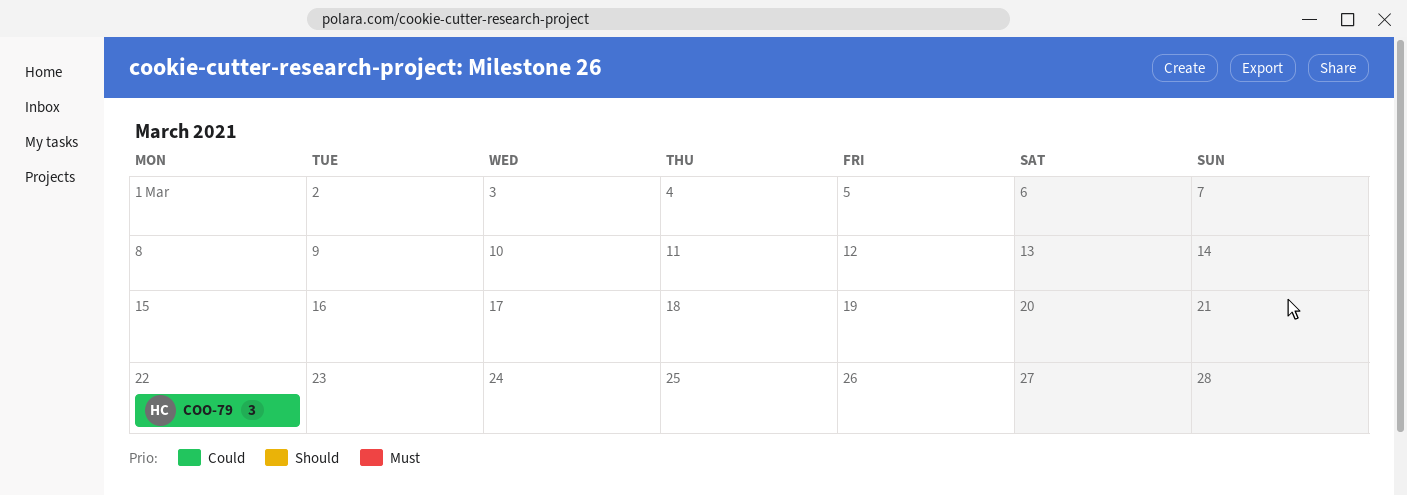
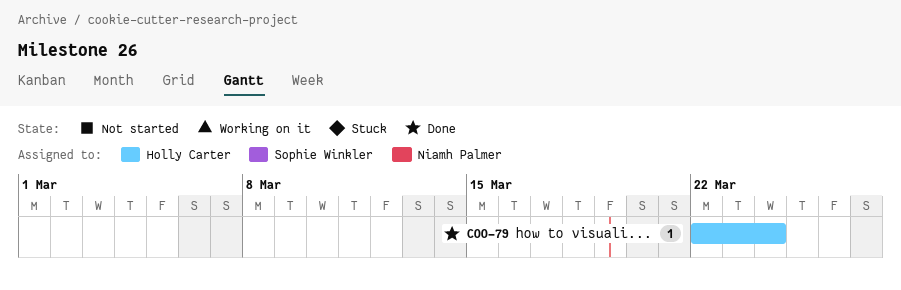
COO-79, estimate: 3 -> 1
COO-79, due: Mar 22 -> Mar 24

